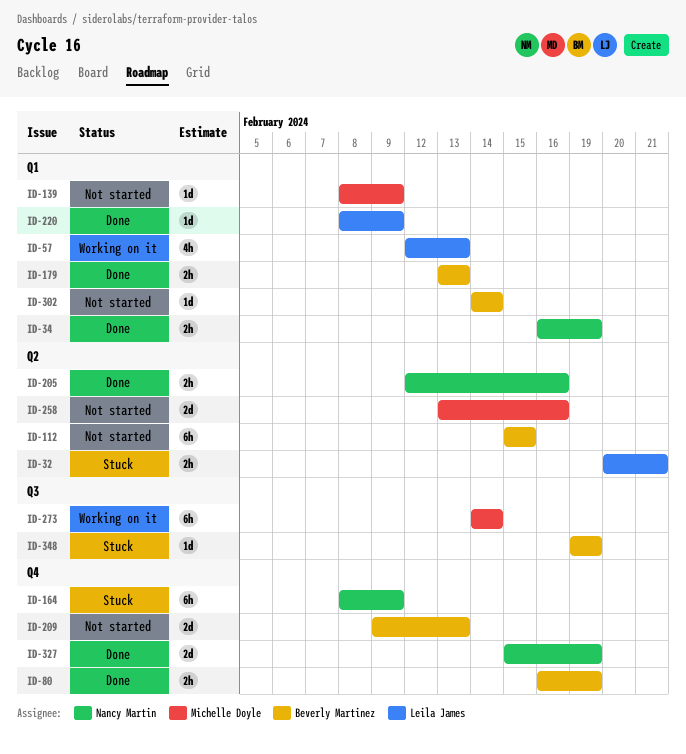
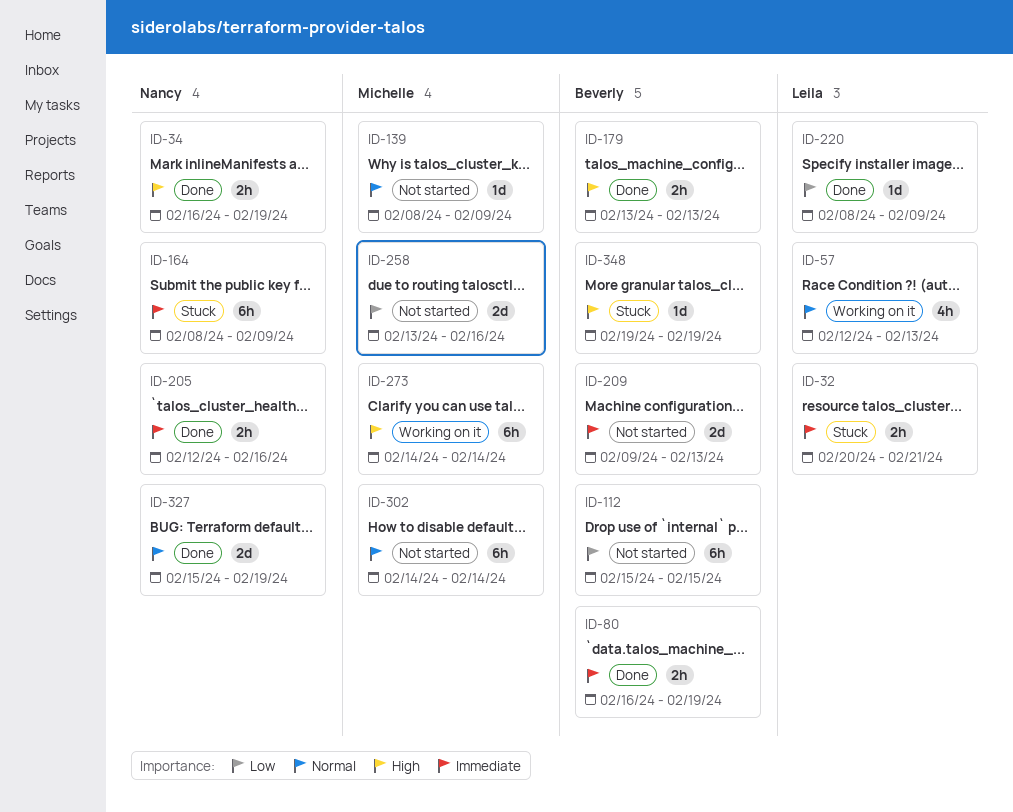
ID-302, owner: Beverly Martinez -> Michelle Doyle
ID-302, estimate: 1d -> 6h

